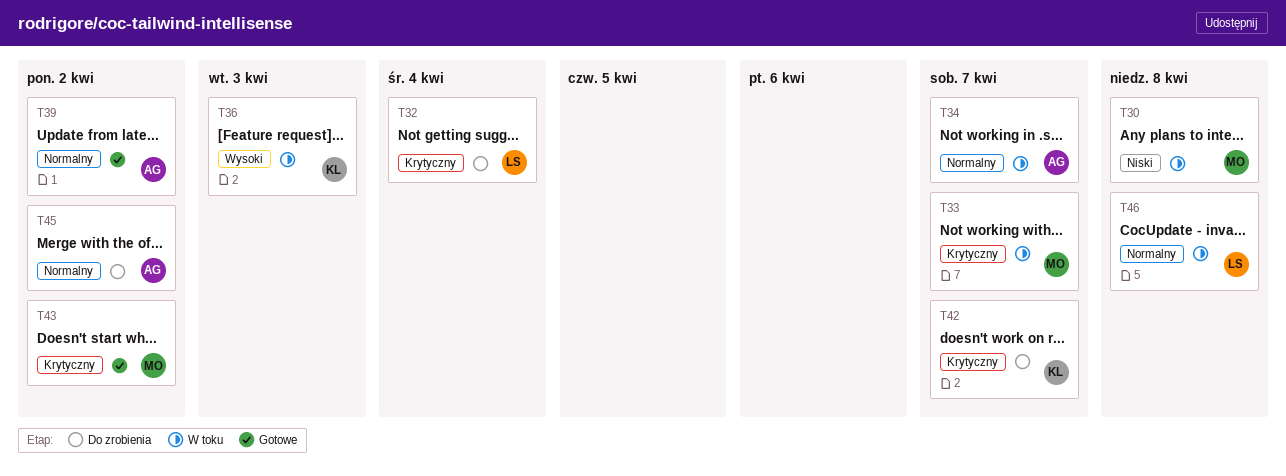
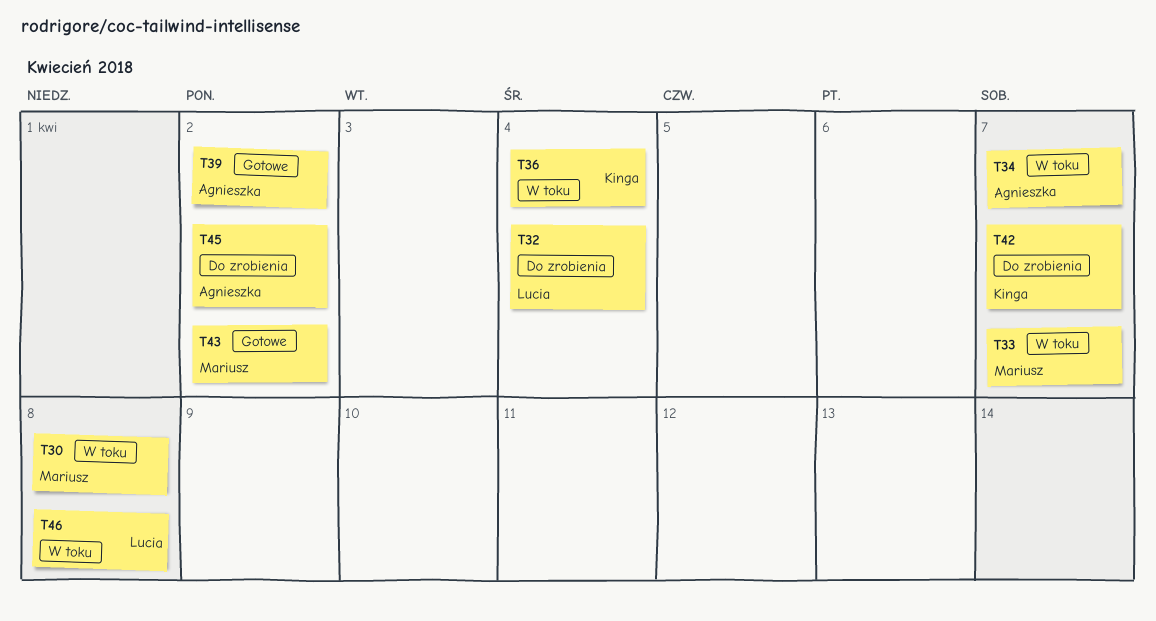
T36, due: Apr 3 -> Apr 4

